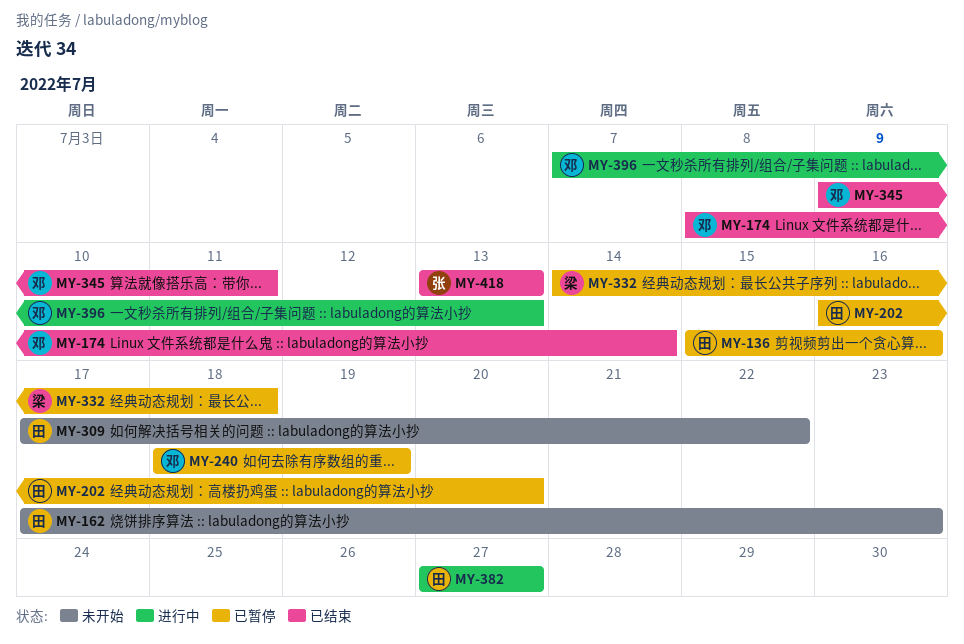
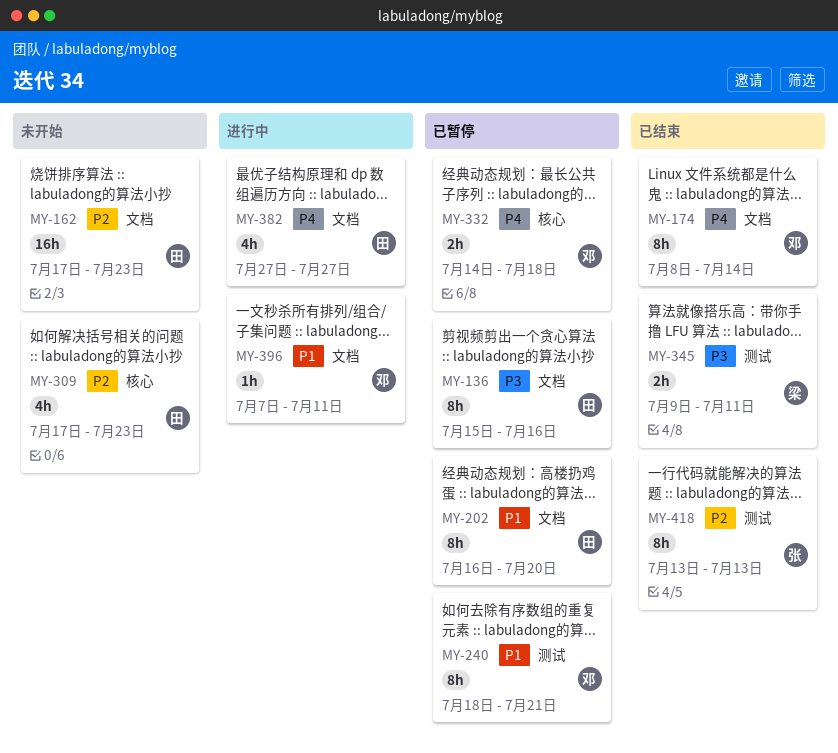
MY-240, due: Jul 19 -> Jul 21
MY-309, due: Jul 22 -> Jul 23
MY-332, owner: 梁 -> 邓
MY-345, owner: 邓 -> 梁
MY-396, due: Jul 13 -> Jul 11

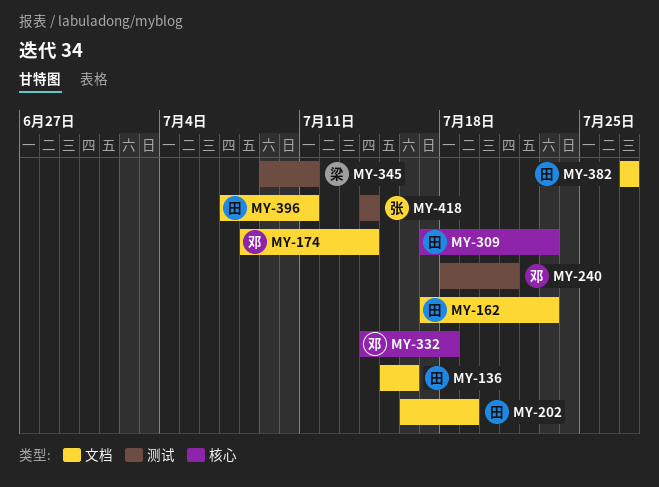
MY-202, due: Jul 20 -> Jul 19
MY-396, owner: 邓 -> 田
MY-418, start: Jul 13 -> Jul 14
MY-418, due: Jul 13 -> Jul 14

